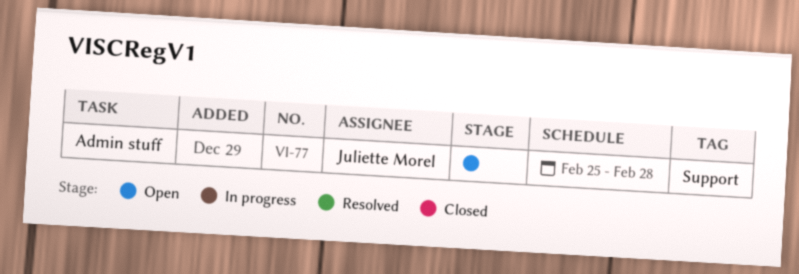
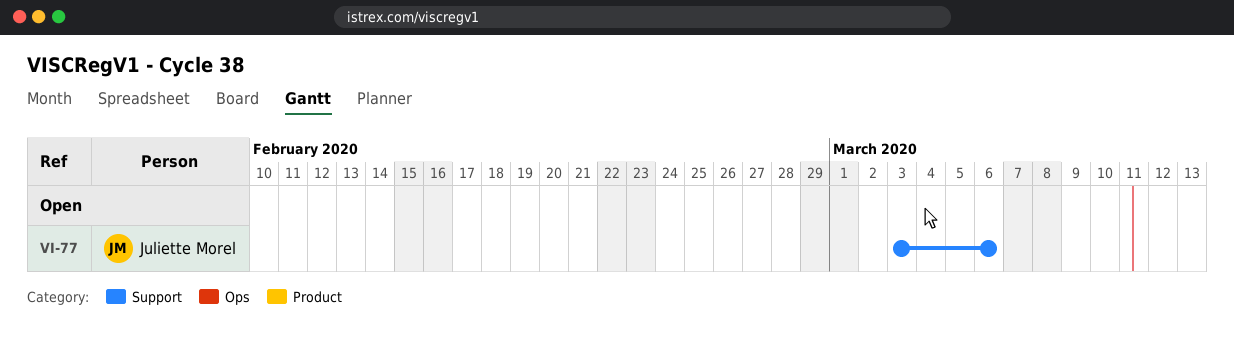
VI-77, start: Feb 25 -> Mar 3
VI-77, due: Feb 28 -> Mar 6

